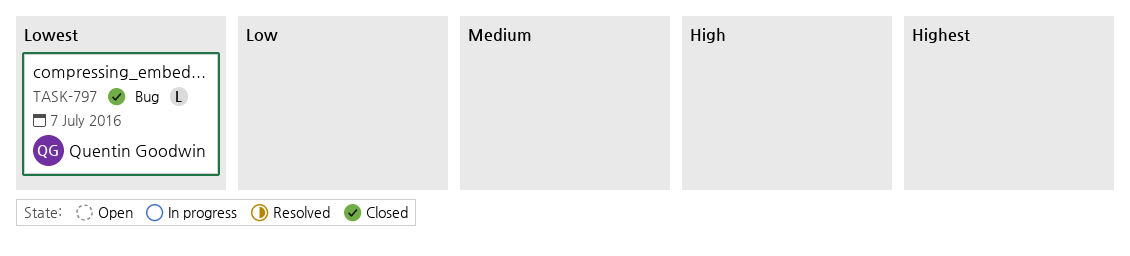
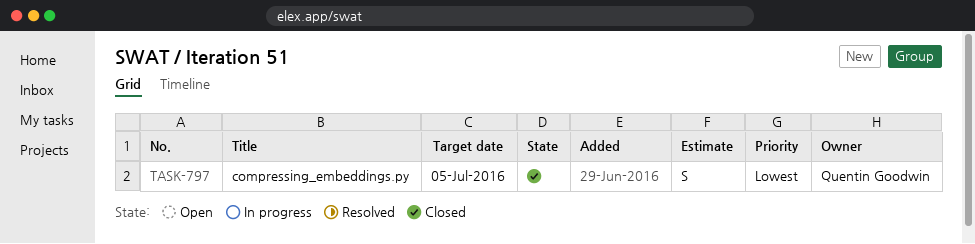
TASK-797, estimate: L -> S
TASK-797, due: Jul 7 -> Jul 5

